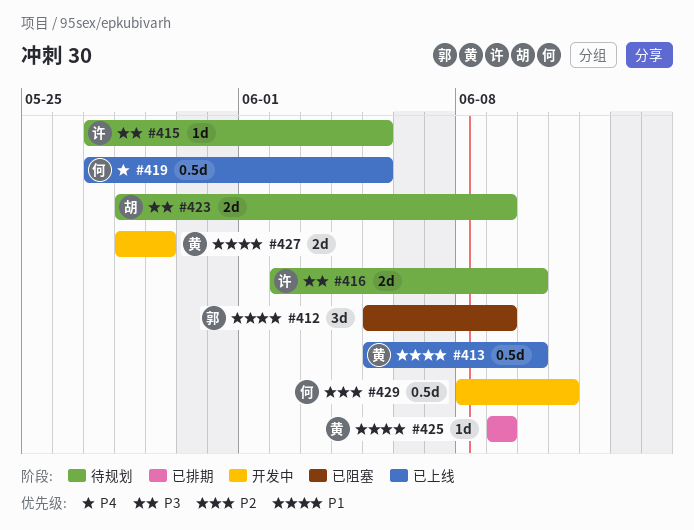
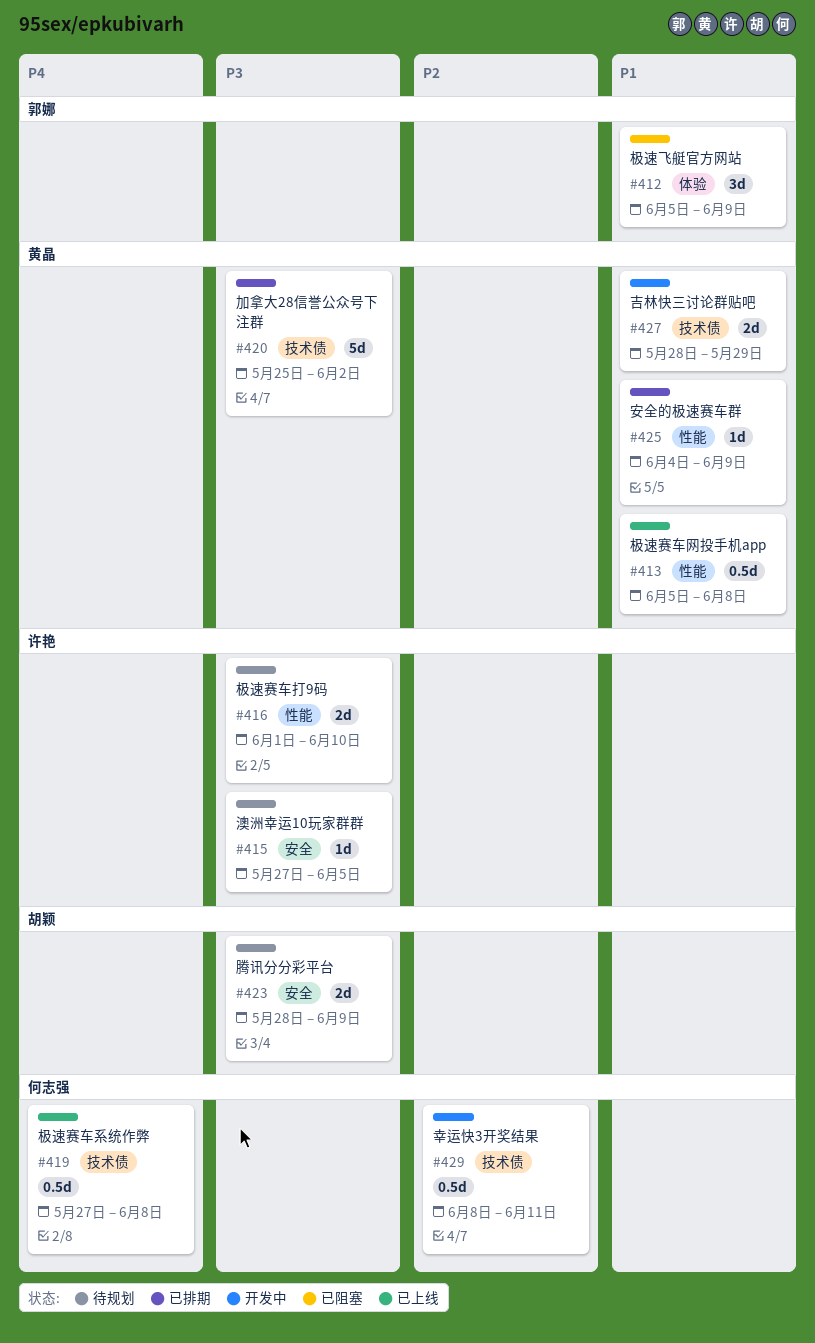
#413, due: Jun 10 -> Jun 8
#416, start: Jun 2 -> Jun 1
#419, due: Jun 5 -> Jun 8
#420: none -> present
#425, start: Jun 9 -> Jun 4

